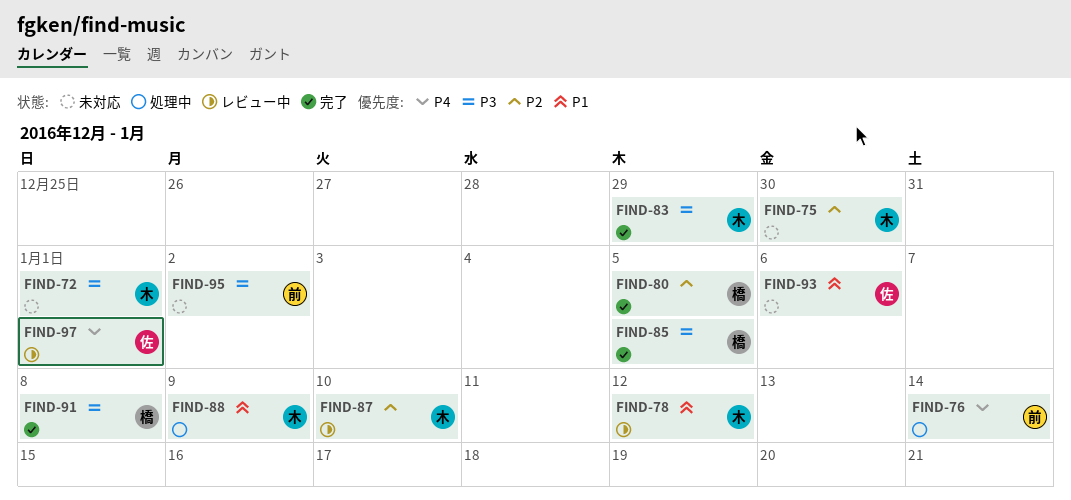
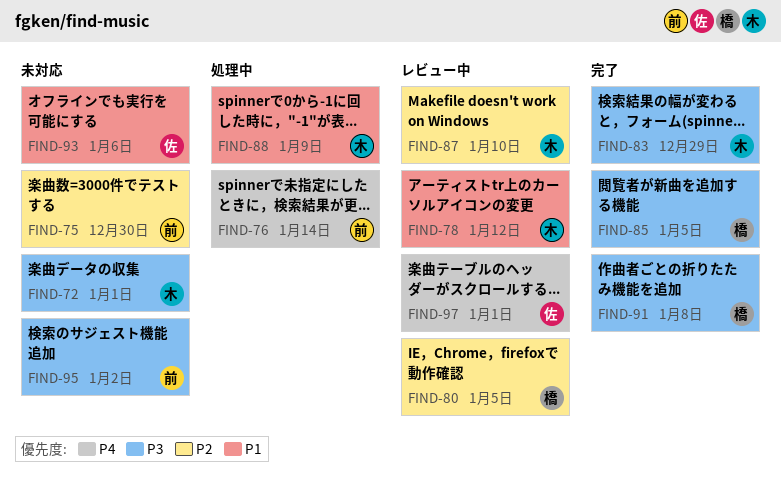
FIND-75, owner: 木 -> 前
FIND-80, status: 完了 -> レビュー中

